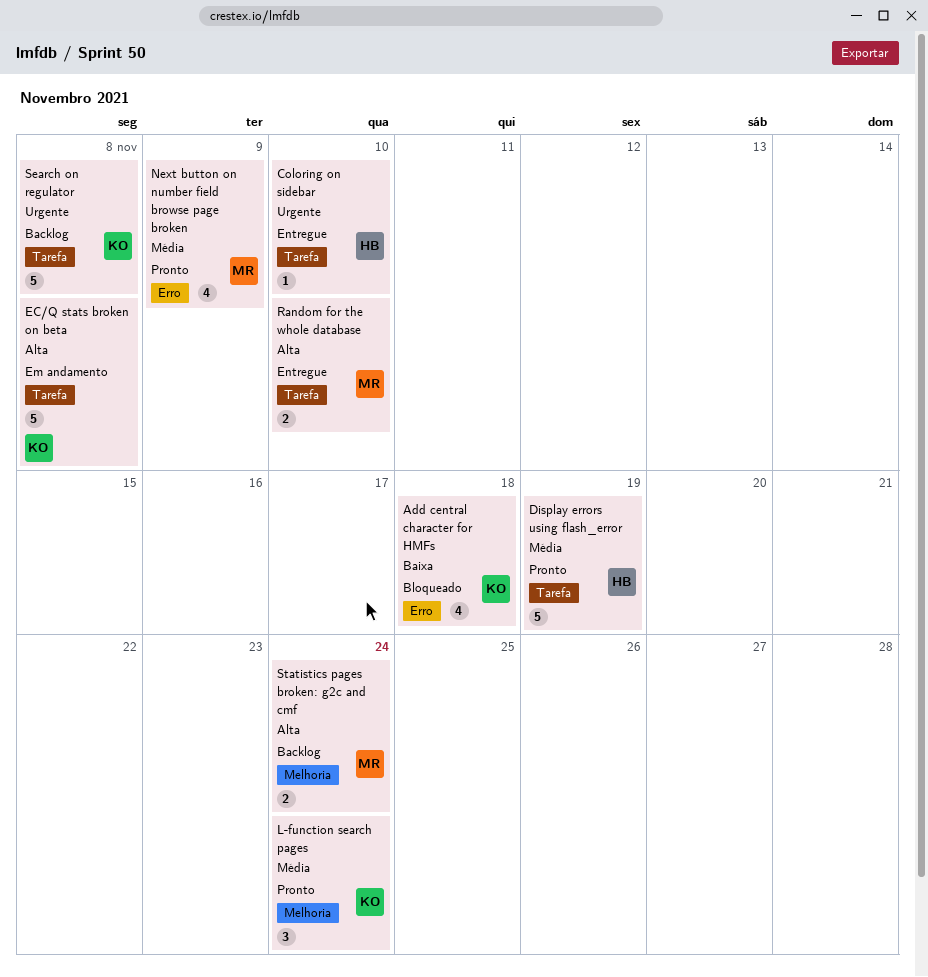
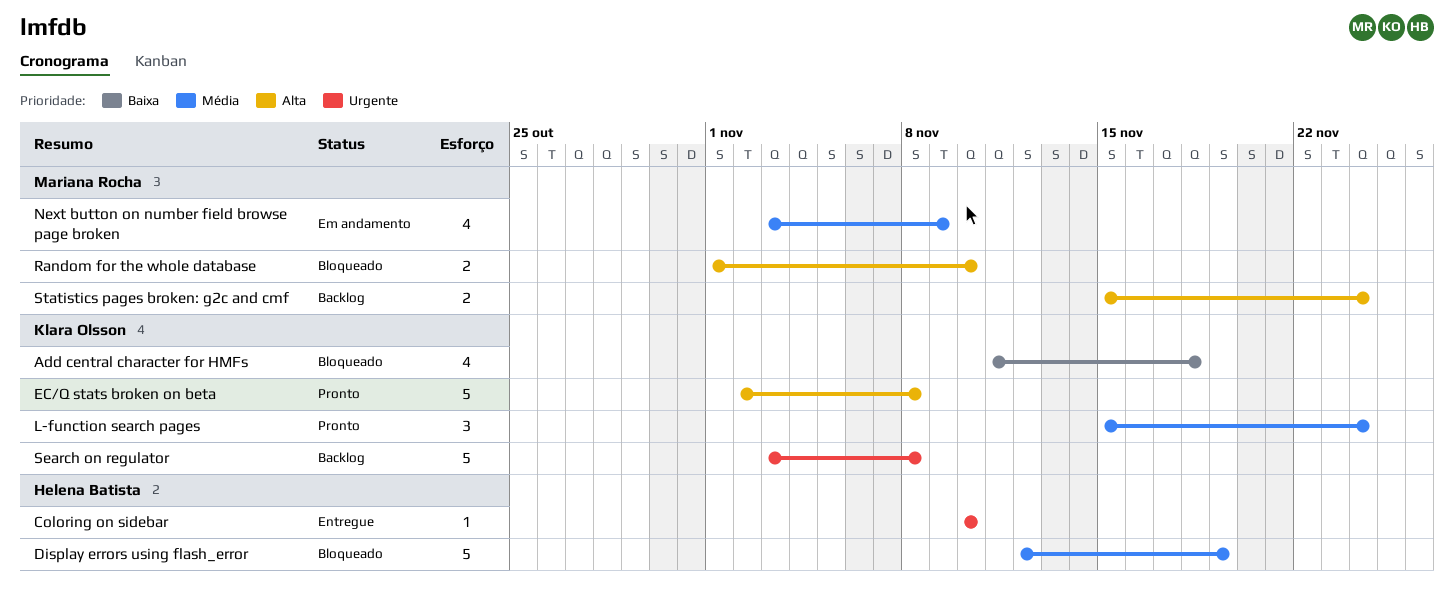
Display errors using flash_error, status: Pronto -> Bloqueado
EC/Q stats broken on beta, status: Em andamento -> Pronto
Next button on number field browse page broken, status: Pronto -> Em andamento
Random for the whole database, status: Entregue -> Bloqueado

